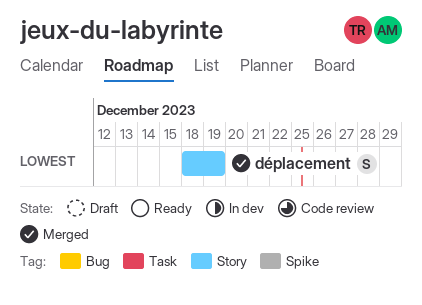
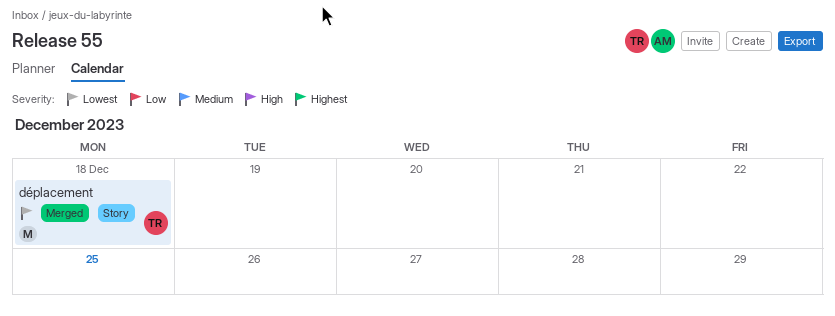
déplacement, estimate: S -> M
déplacement, due: Dec 19 -> Dec 18

